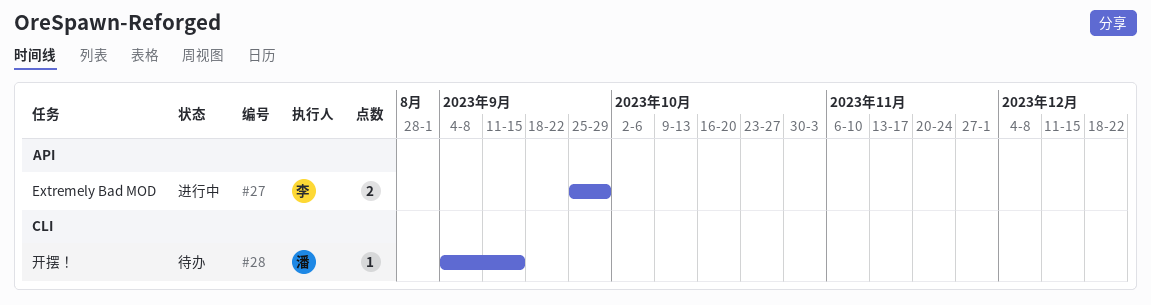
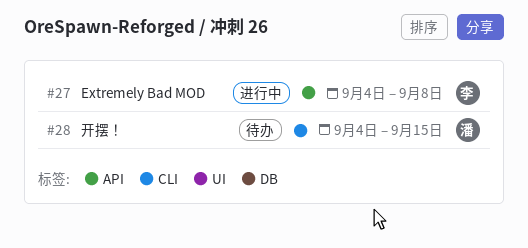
#27, start: Sep 25 -> Sep 4
#27, due: Sep 29 -> Sep 8

